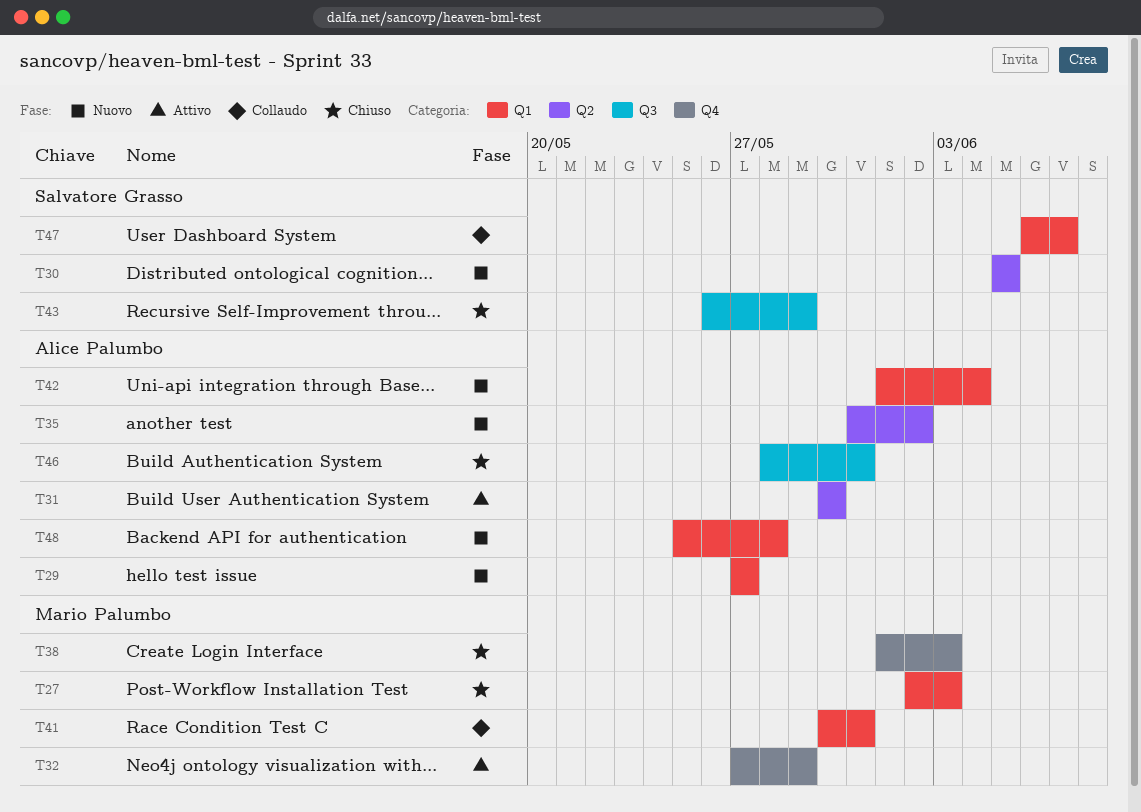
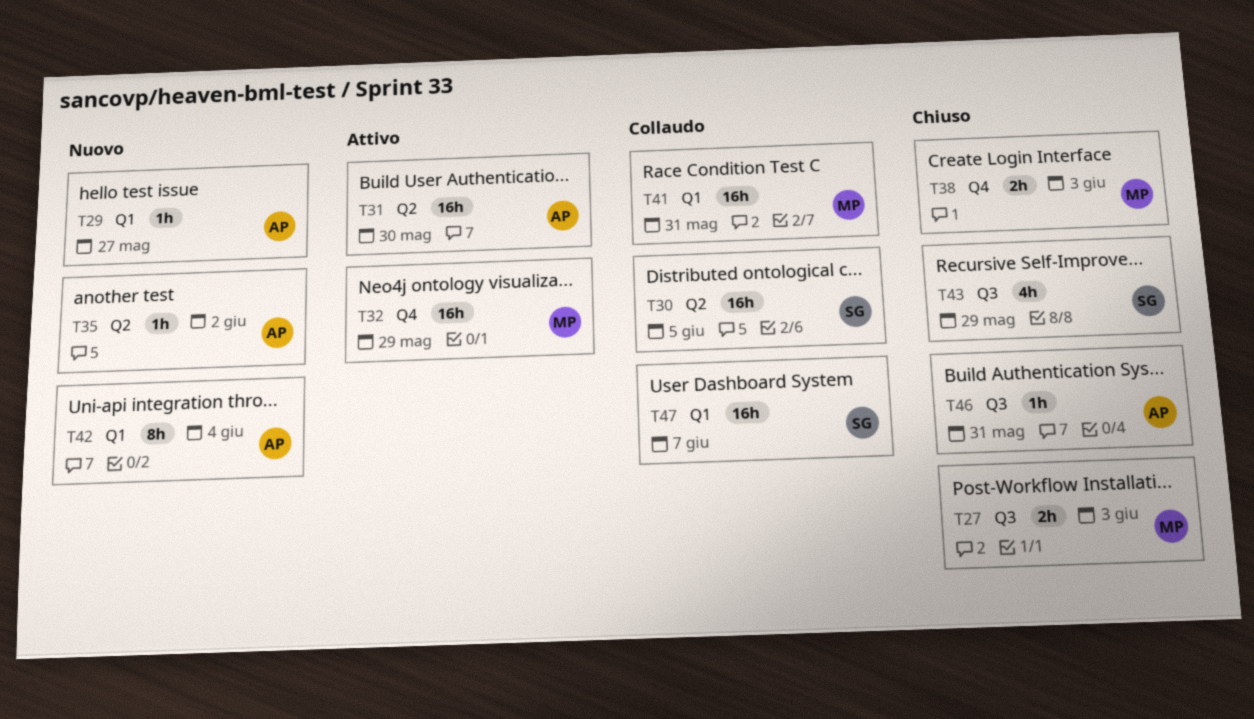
T27, label: Q1 -> Q3
T30, status: Nuovo -> Collaudo
T48: present -> none

